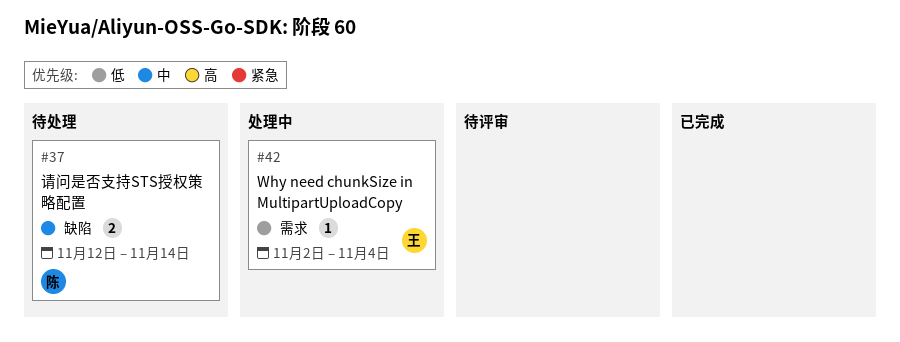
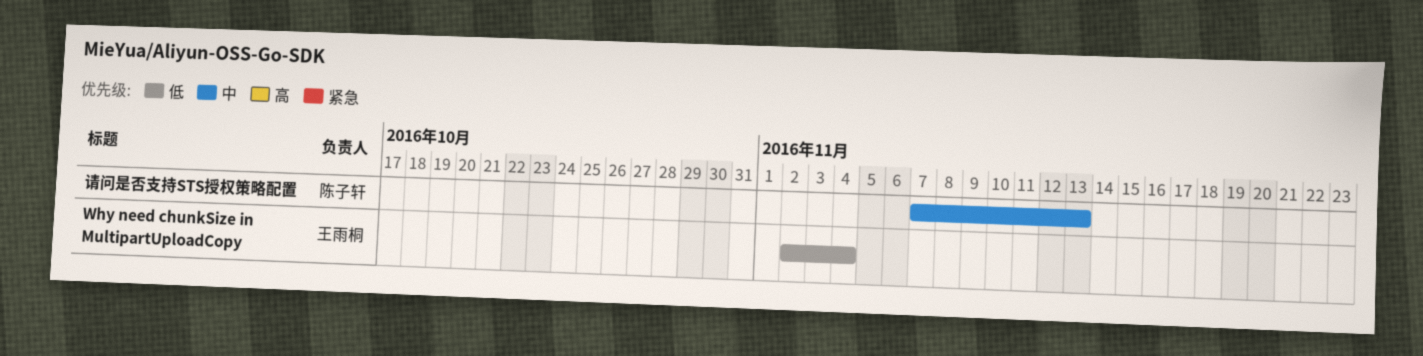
请问是否支持STS授权策略配置, start: Nov 12 -> Nov 7
请问是否支持STS授权策略配置, due: Nov 14 -> Nov 13

